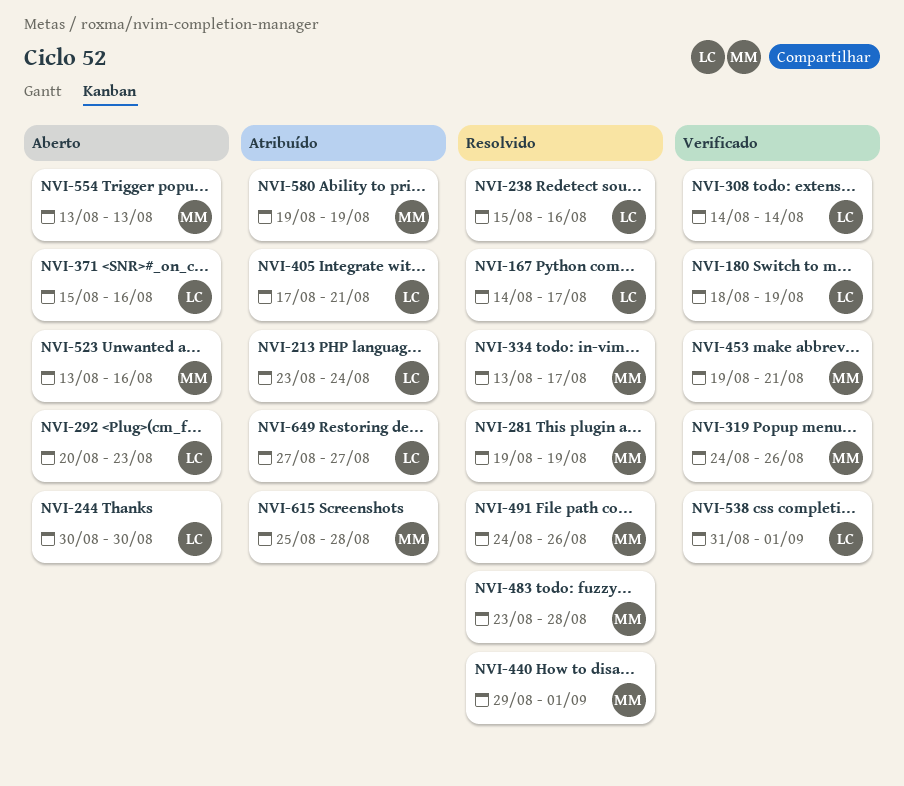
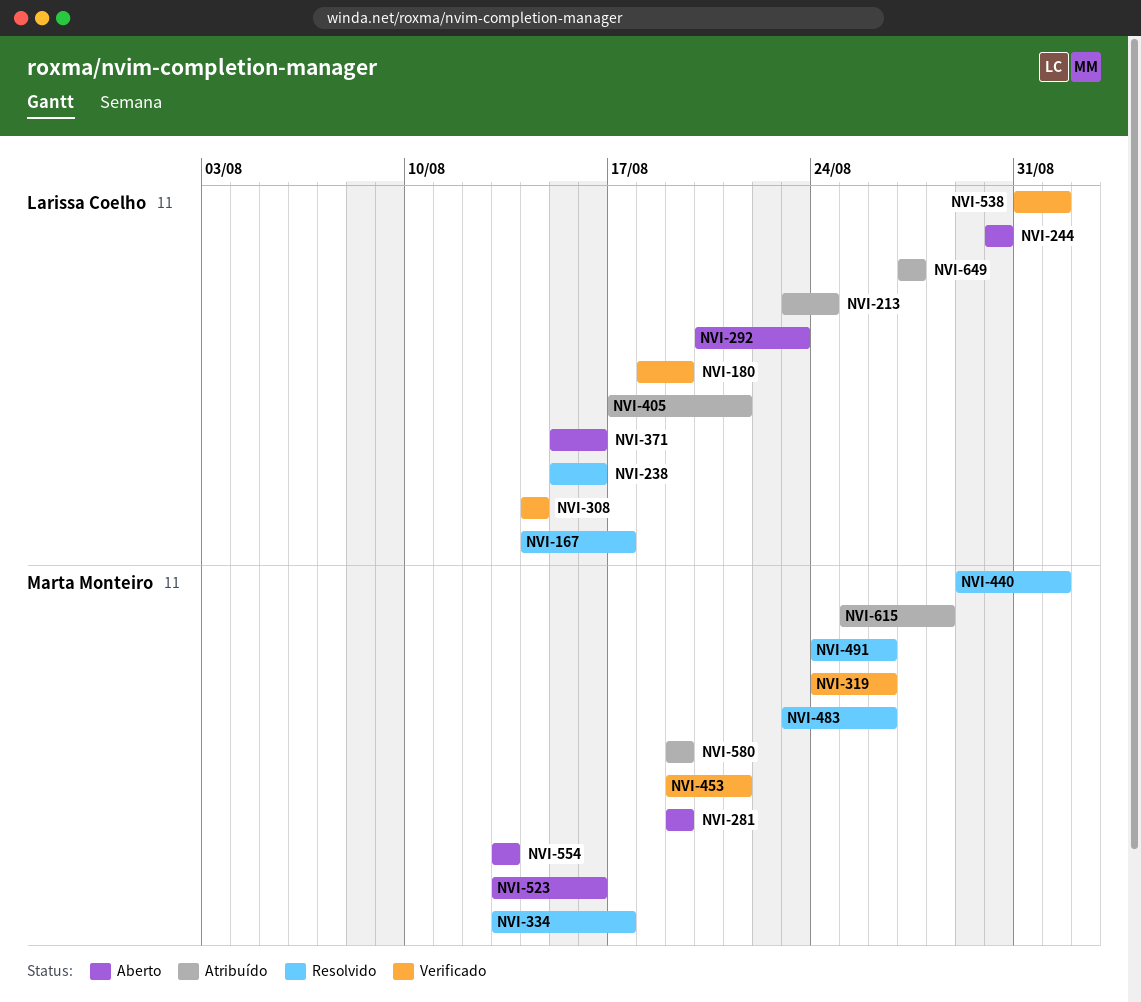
NVI-281, status: Resolvido -> Aberto
NVI-483, due: Aug 28 -> Aug 26

